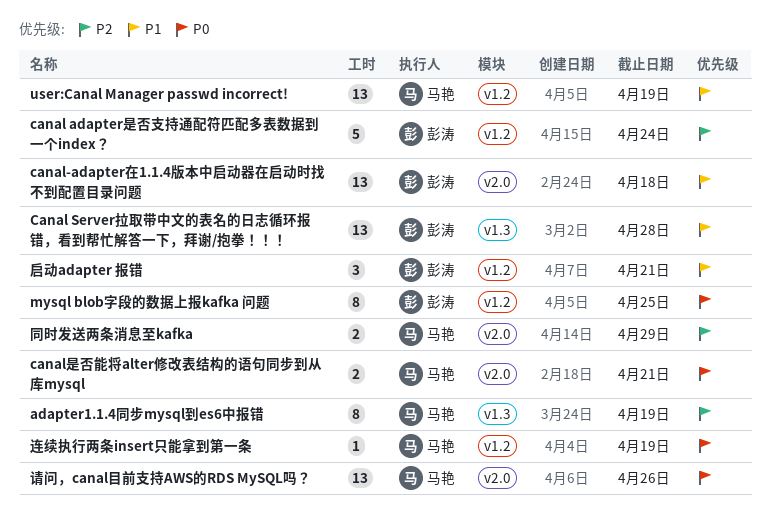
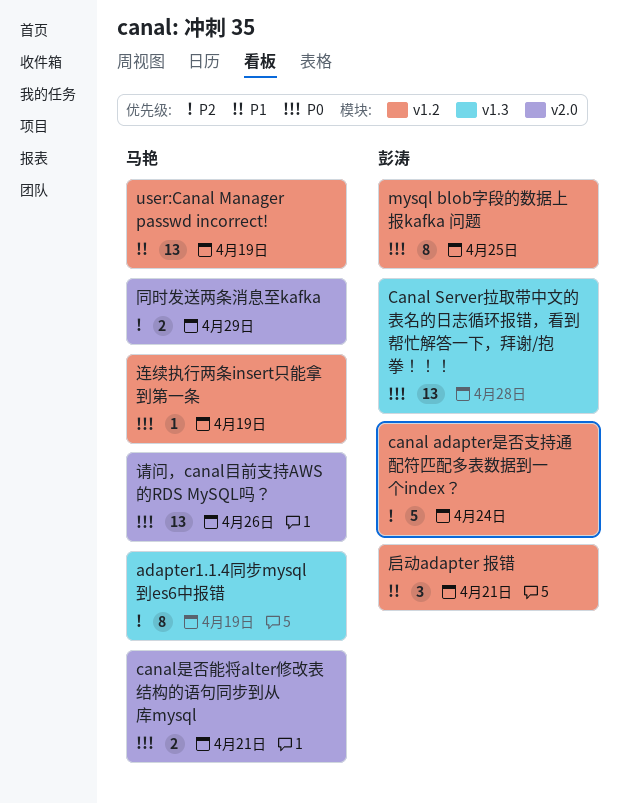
Canal Server拉取带中文的表名的日志循环报错，看到帮忙解答一下，拜谢/抱拳！！！, priority: P1 -> P0
canal-adapter在1.1.4版本中启动器在启动时找不到配置目录问题: present -> none

